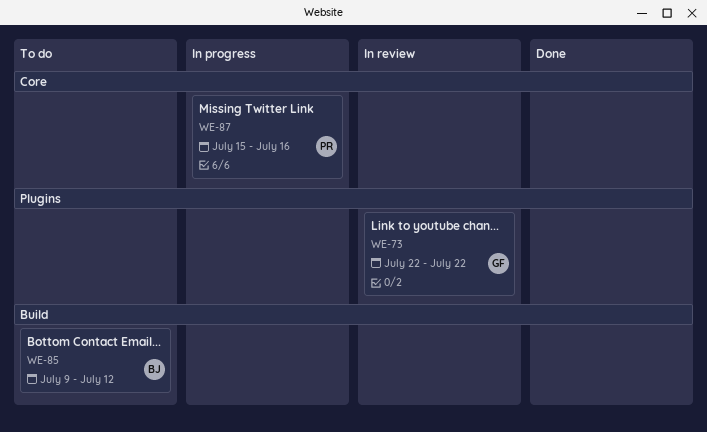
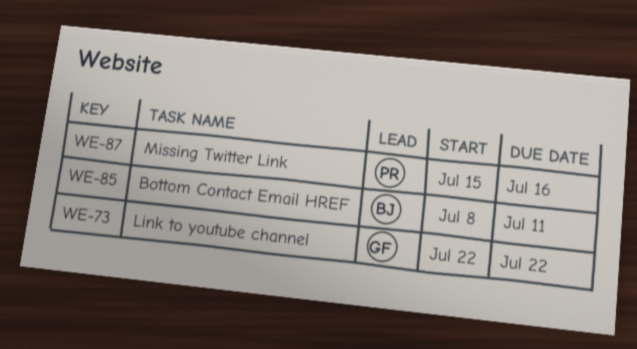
WE-85, start: Jul 9 -> Jul 8
WE-85, due: Jul 12 -> Jul 11

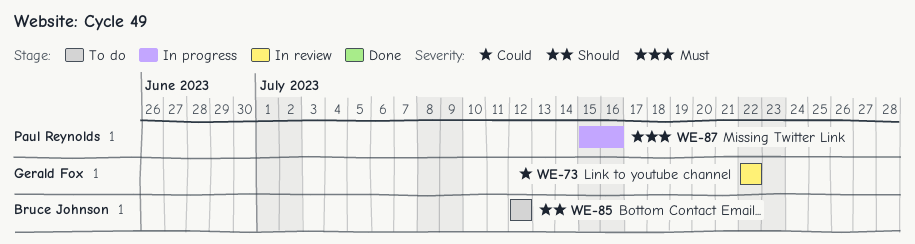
WE-85, start: Jul 8 -> Jul 12
WE-85, due: Jul 11 -> Jul 12

